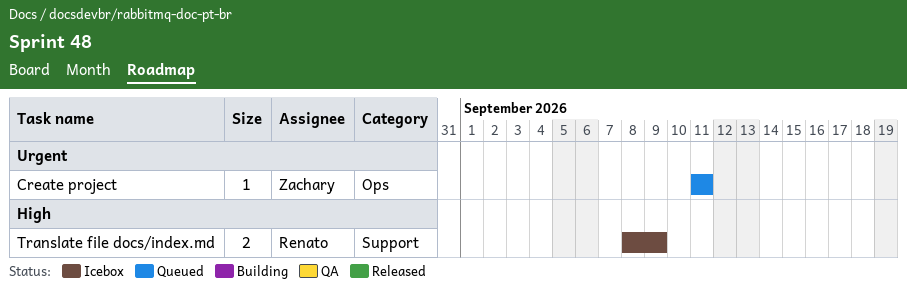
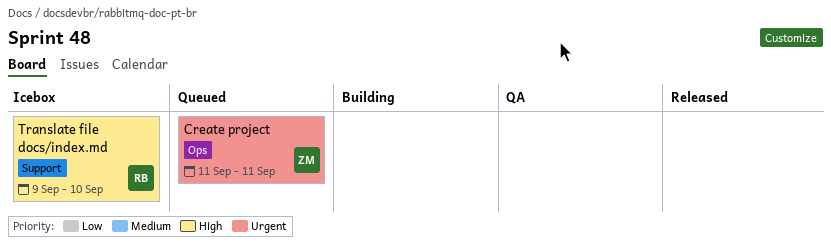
Translate file docs/index.md, start: Sep 8 -> Sep 9
Translate file docs/index.md, due: Sep 9 -> Sep 10

